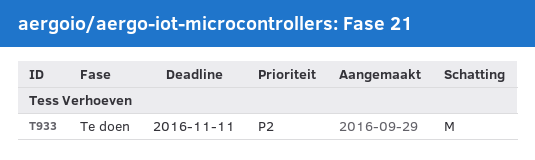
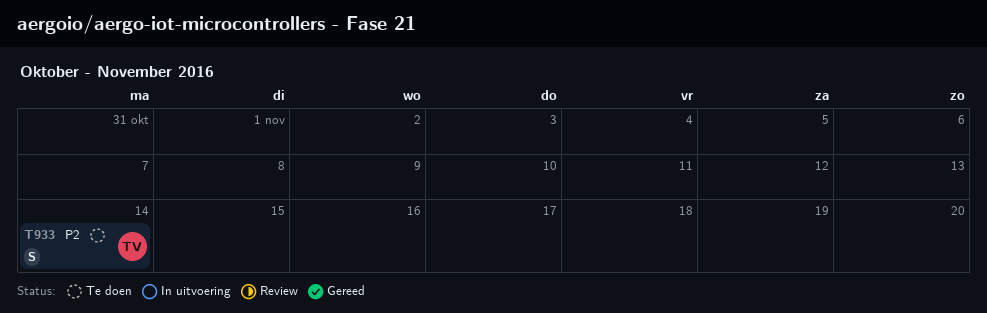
T933, estimate: M -> S
T933, due: Nov 11 -> Nov 14

